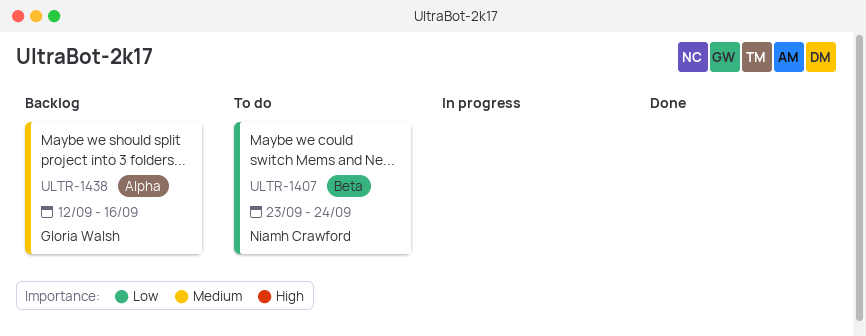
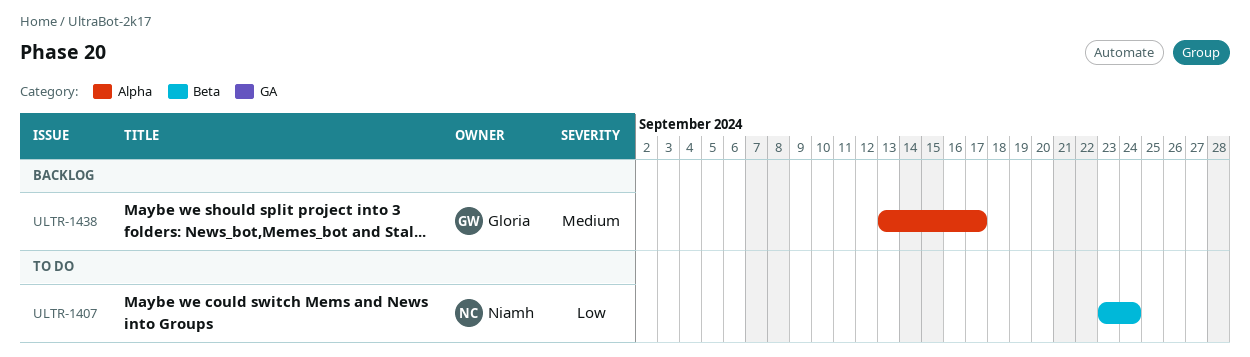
ULTR-1438, start: Sep 12 -> Sep 13
ULTR-1438, due: Sep 16 -> Sep 17

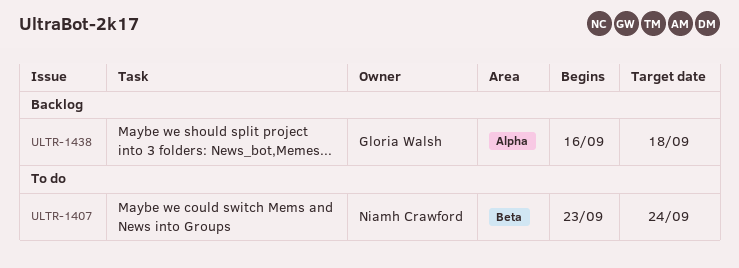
ULTR-1438, start: Sep 13 -> Sep 16
ULTR-1438, due: Sep 17 -> Sep 18

